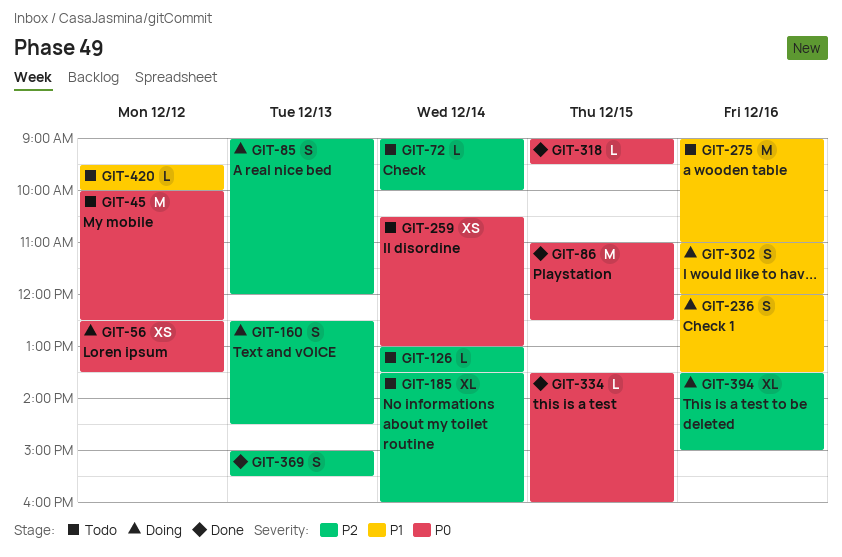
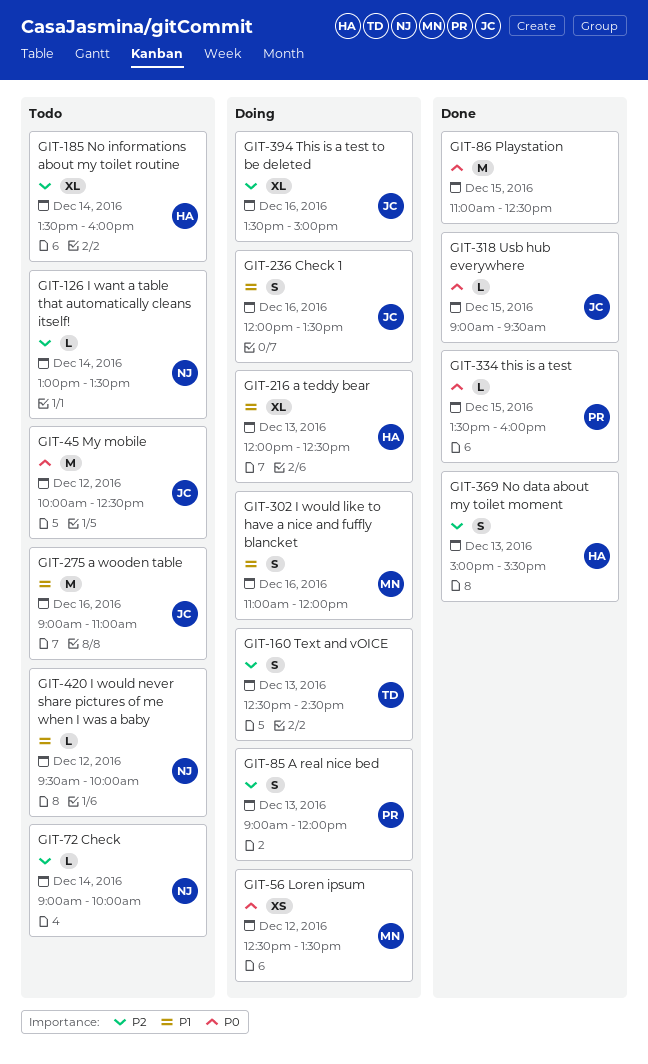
GIT-216: none -> present
GIT-259: present -> none

